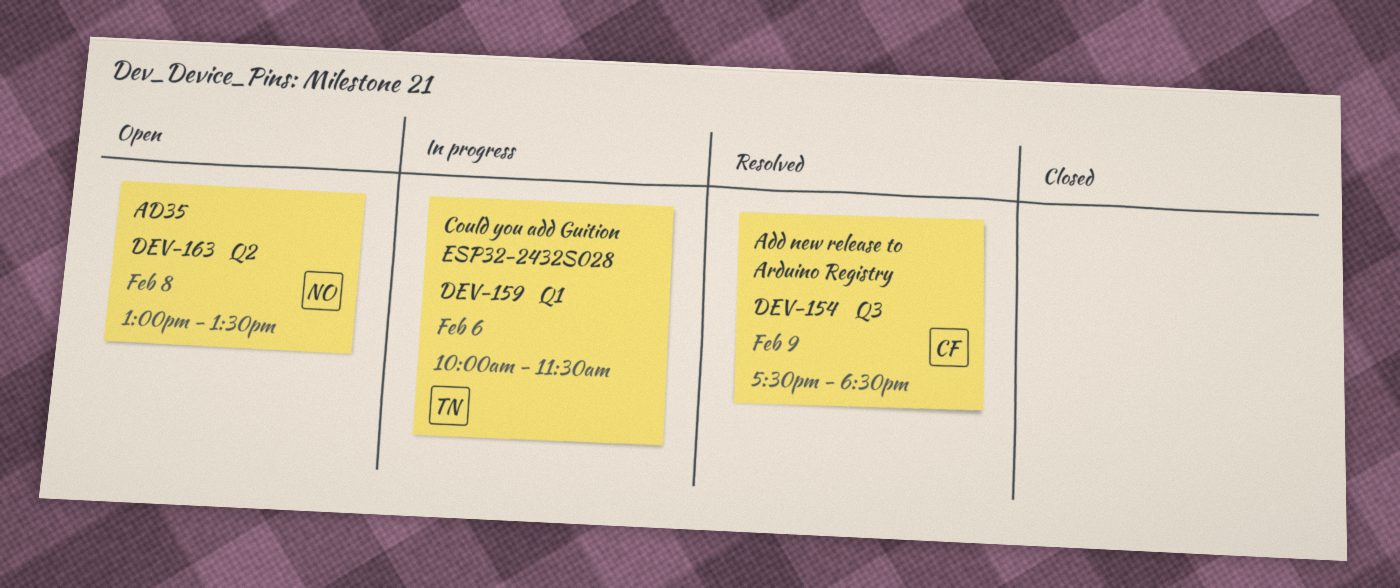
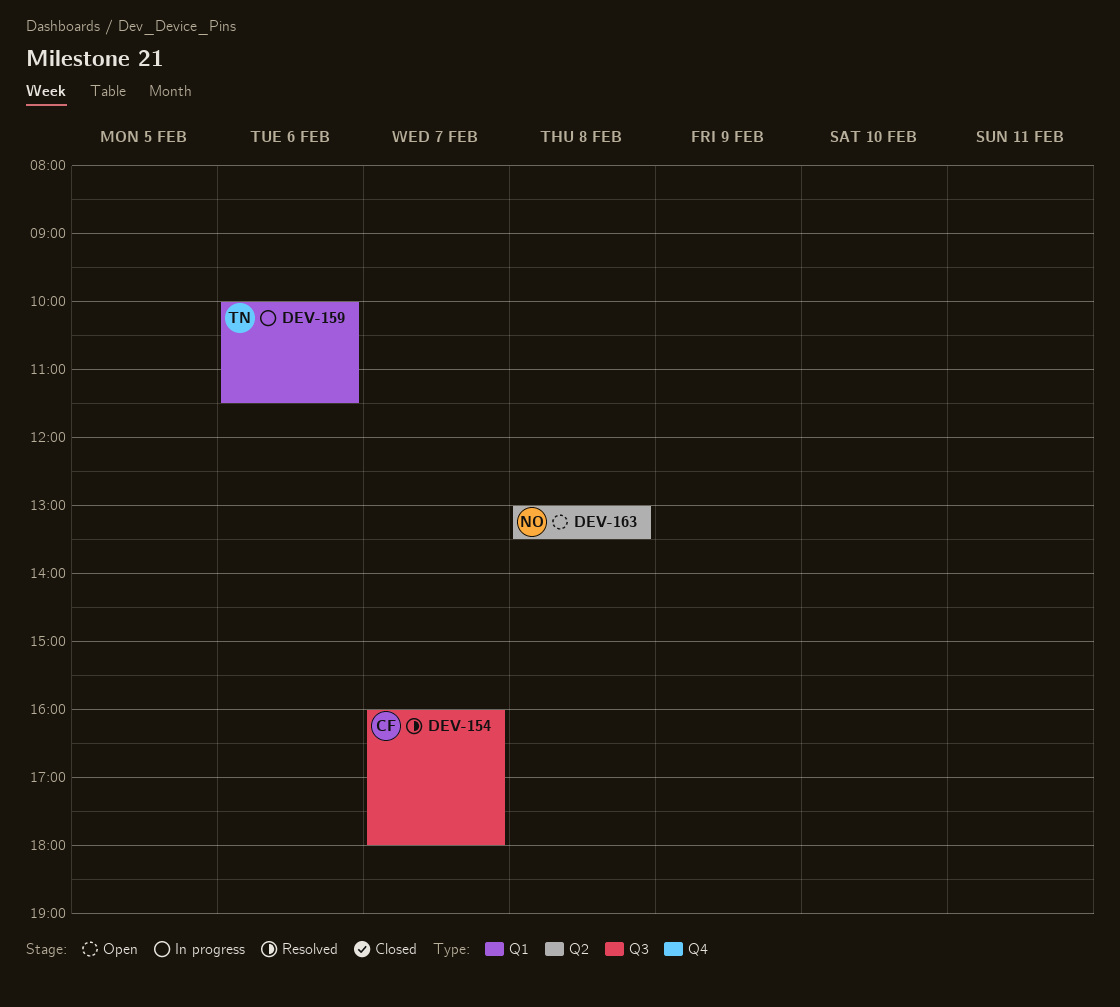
DEV-154, day: Feb 9 -> Feb 7
DEV-154, begins: 17:30 -> 16:00
DEV-154, ends: 18:30 -> 18:00

